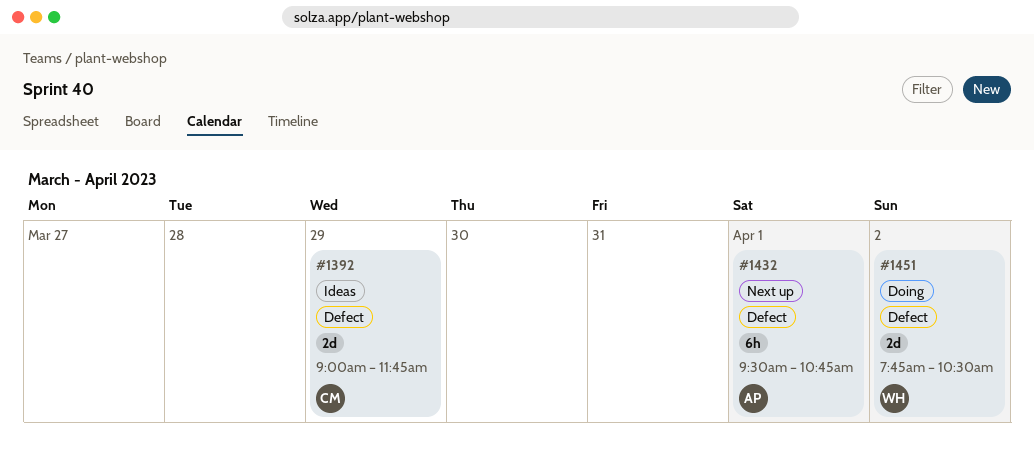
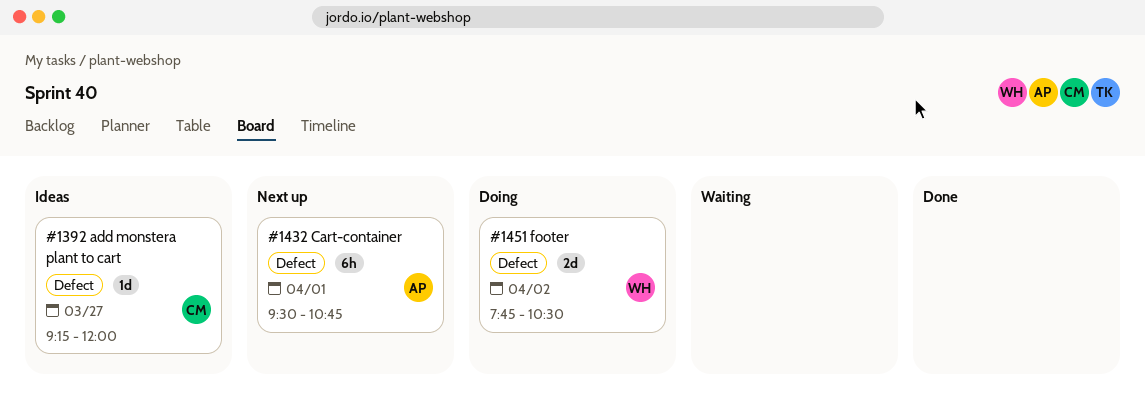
#1392, estimate: 2d -> 1d
#1392, day: Mar 29 -> Mar 27
#1392, begins: 09:00 -> 09:15
#1392, ends: 11:45 -> 12:00

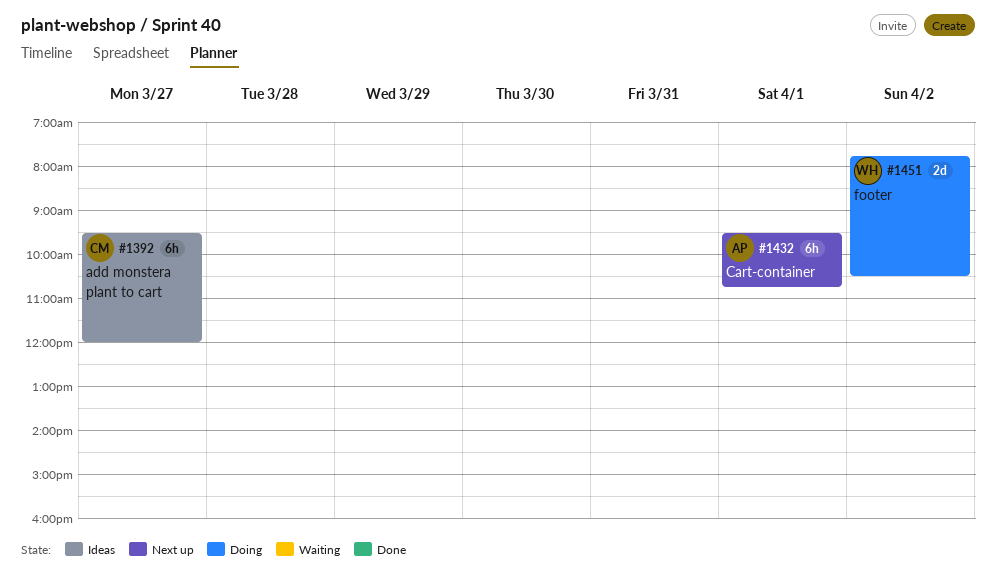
#1392, estimate: 1d -> 6h
#1392, begins: 09:15 -> 09:30

